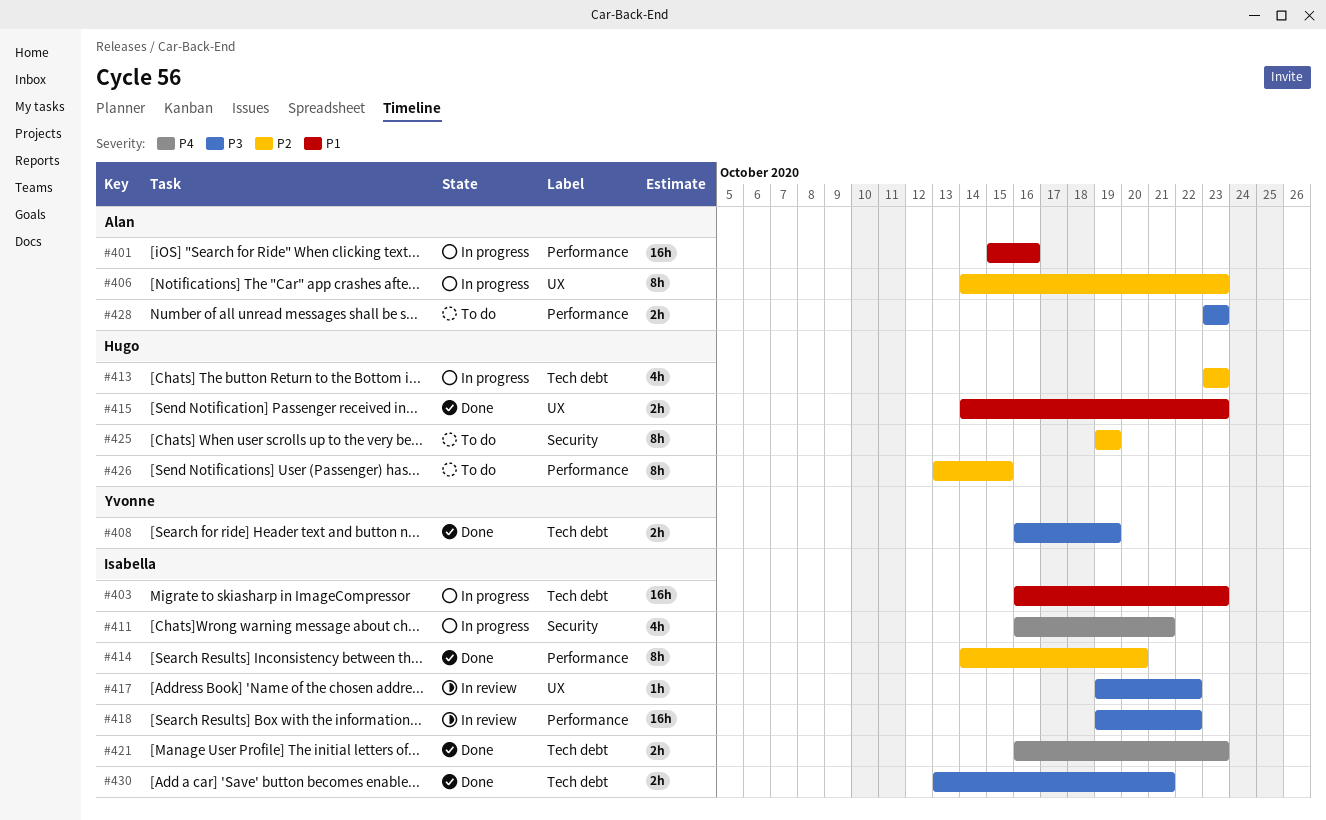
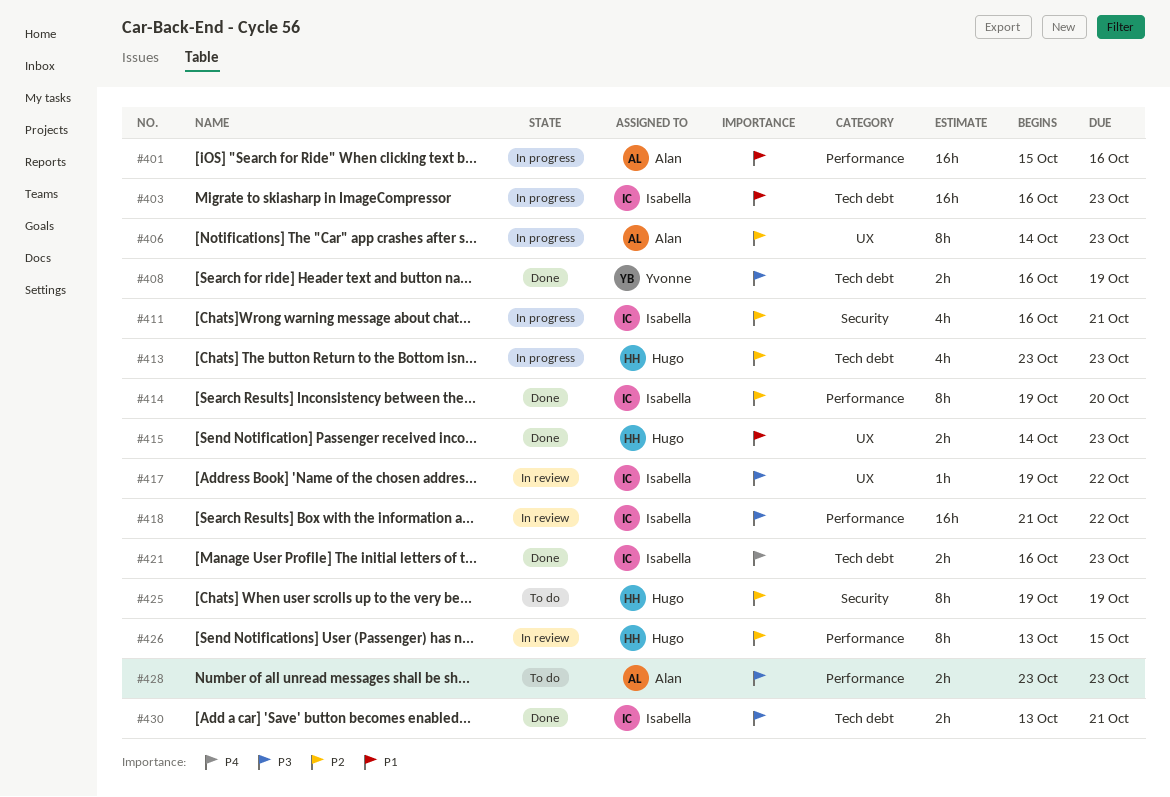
#411, priority: P4 -> P2
#414, start: Oct 14 -> Oct 19
#418, start: Oct 19 -> Oct 21
#426, status: To do -> In review

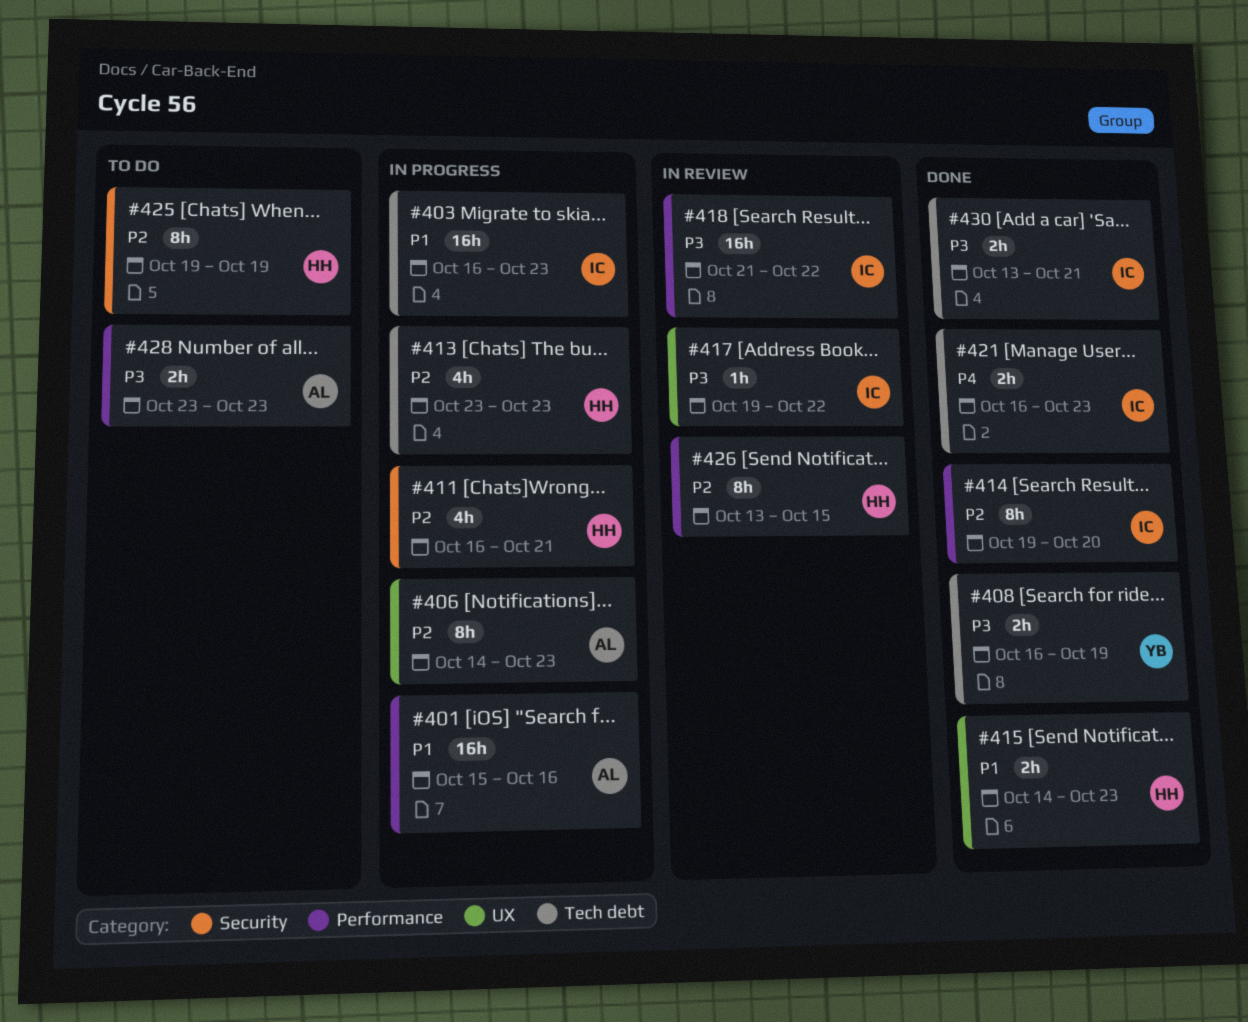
#411, owner: Isabella -> Hugo

